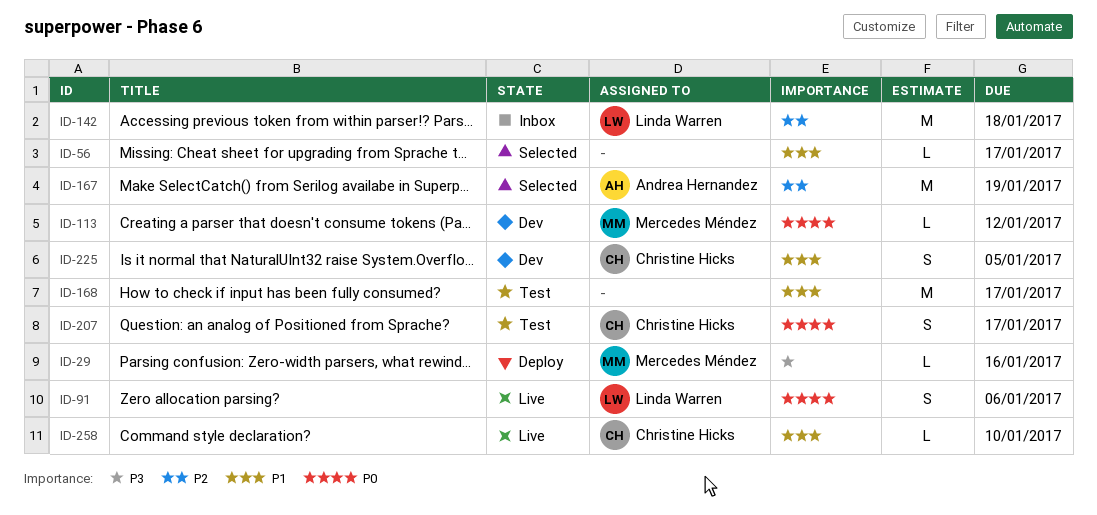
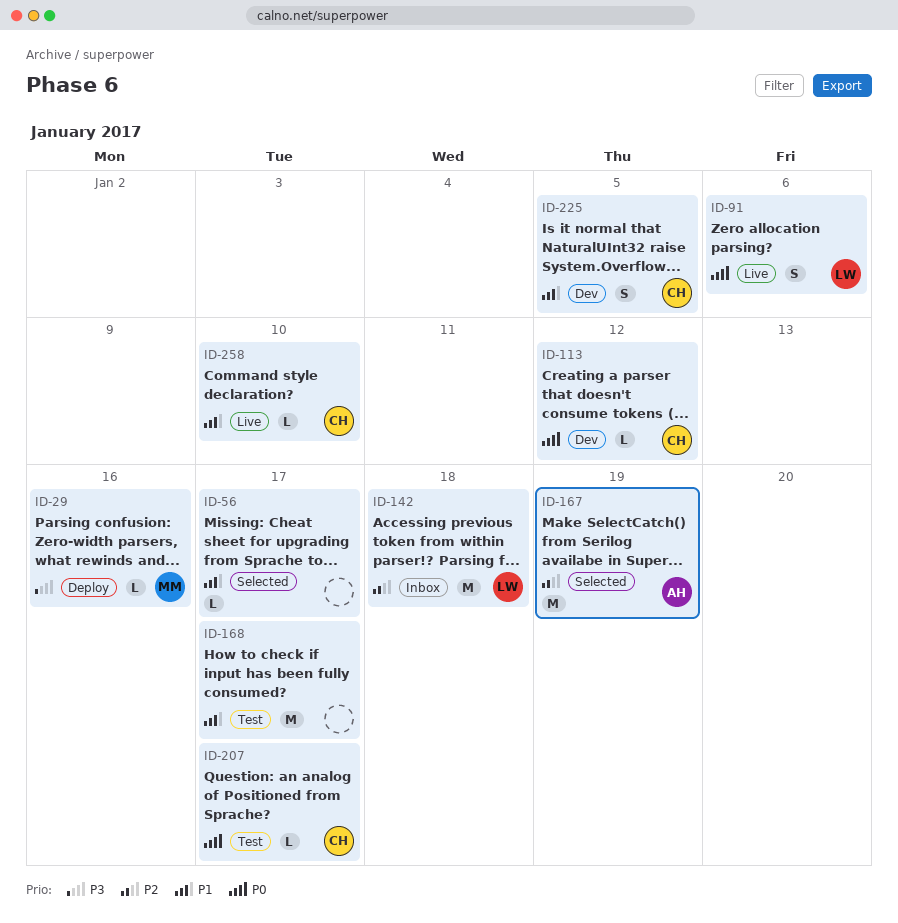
ID-113, owner: Mercedes Méndez -> Christine Hicks
ID-207, estimate: S -> L

